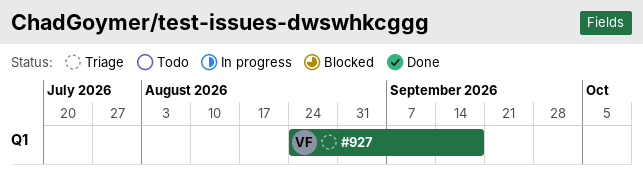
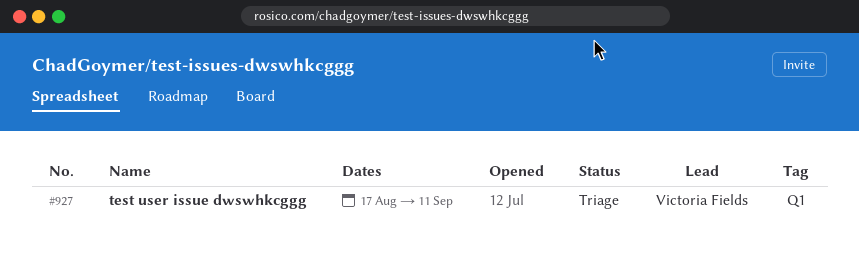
#927, start: Aug 24 -> Aug 17
#927, due: Sep 18 -> Sep 11

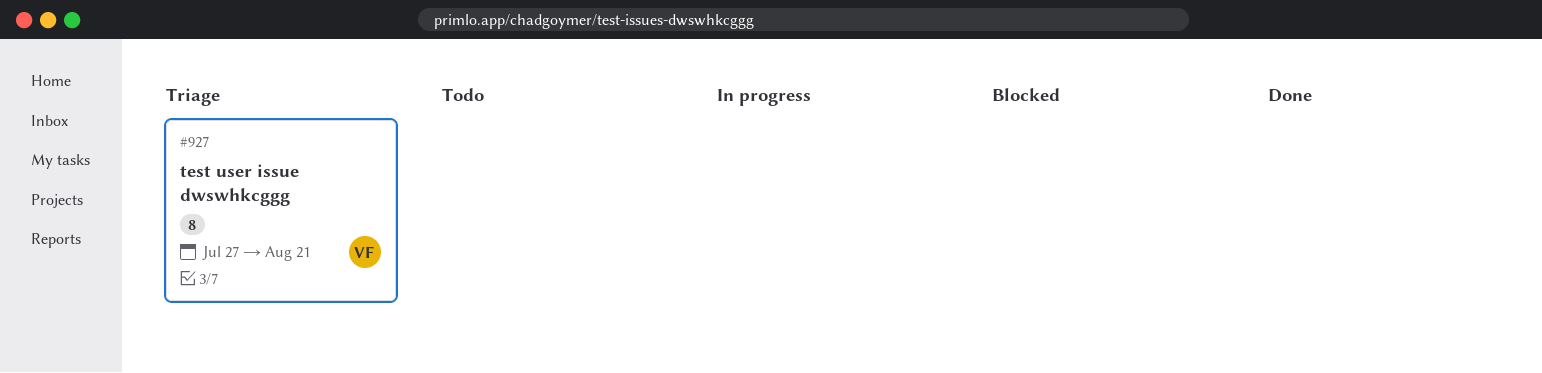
#927, start: Aug 17 -> Jul 27
#927, due: Sep 11 -> Aug 21

